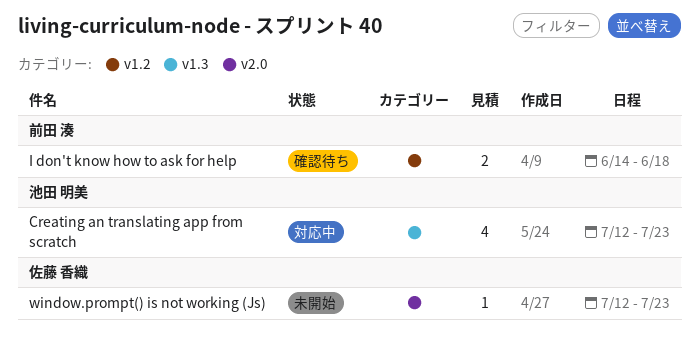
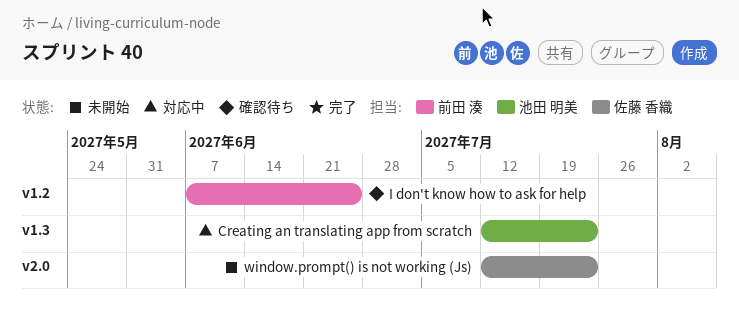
I don't know how to ask for help, start: Jun 14 -> Jun 7
I don't know how to ask for help, due: Jun 18 -> Jun 25

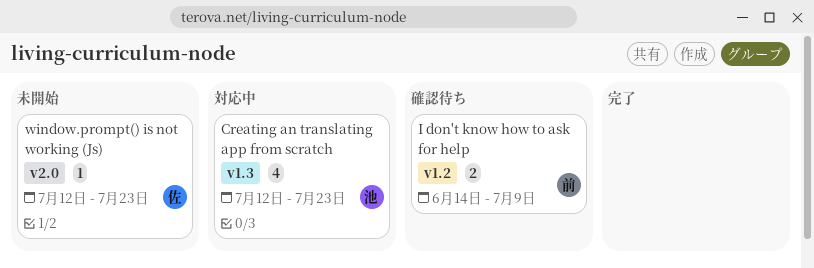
I don't know how to ask for help, start: Jun 7 -> Jun 14
I don't know how to ask for help, due: Jun 25 -> Jul 9

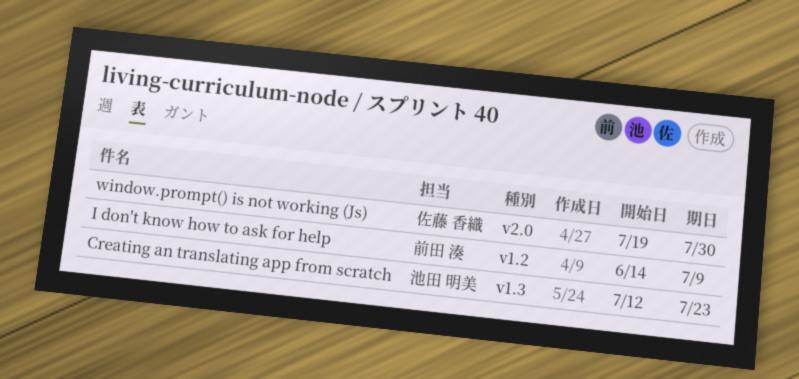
window.prompt() is not working (Js), start: Jul 12 -> Jul 19
window.prompt() is not working (Js), due: Jul 23 -> Jul 30

